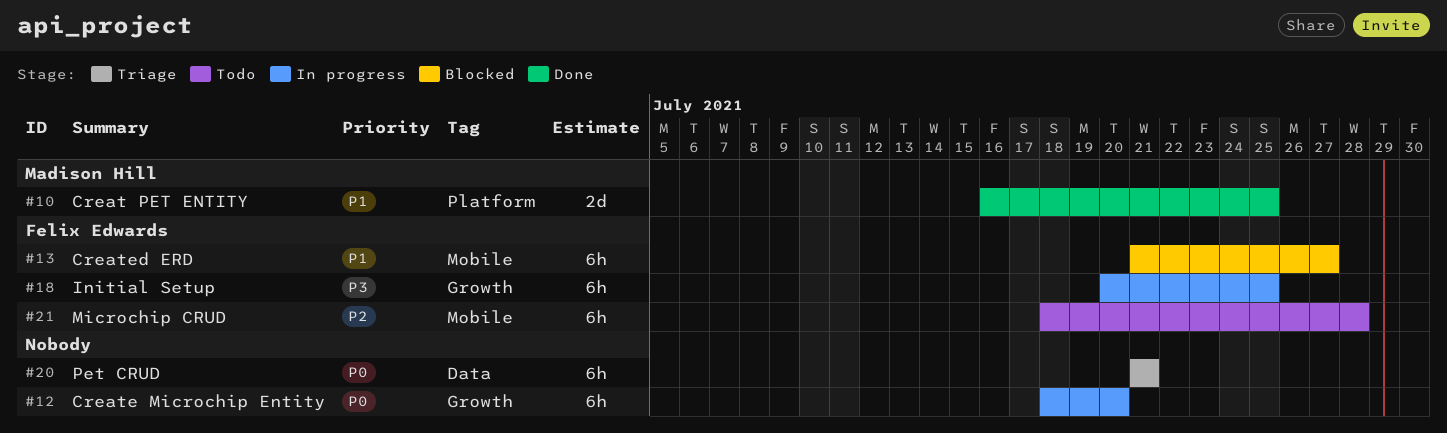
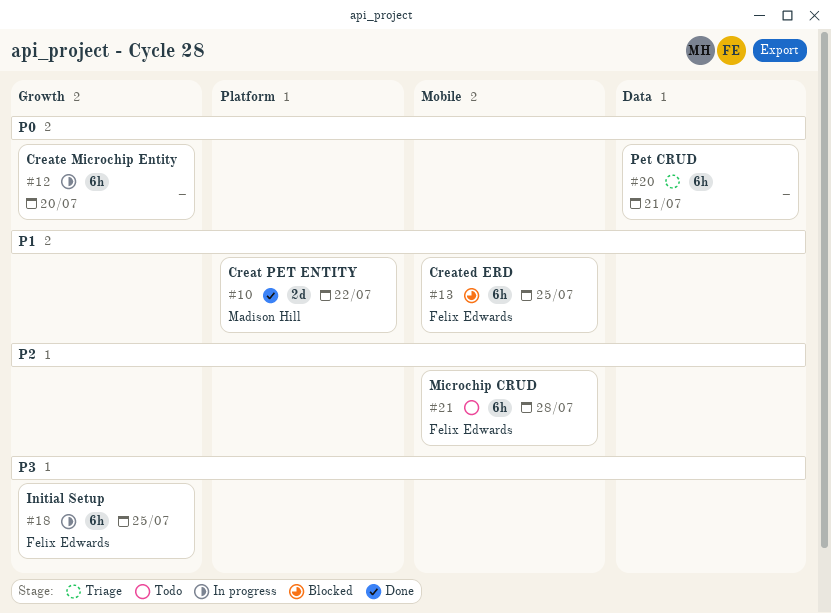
#10, due: Jul 25 -> Jul 22
#13, due: Jul 27 -> Jul 25

